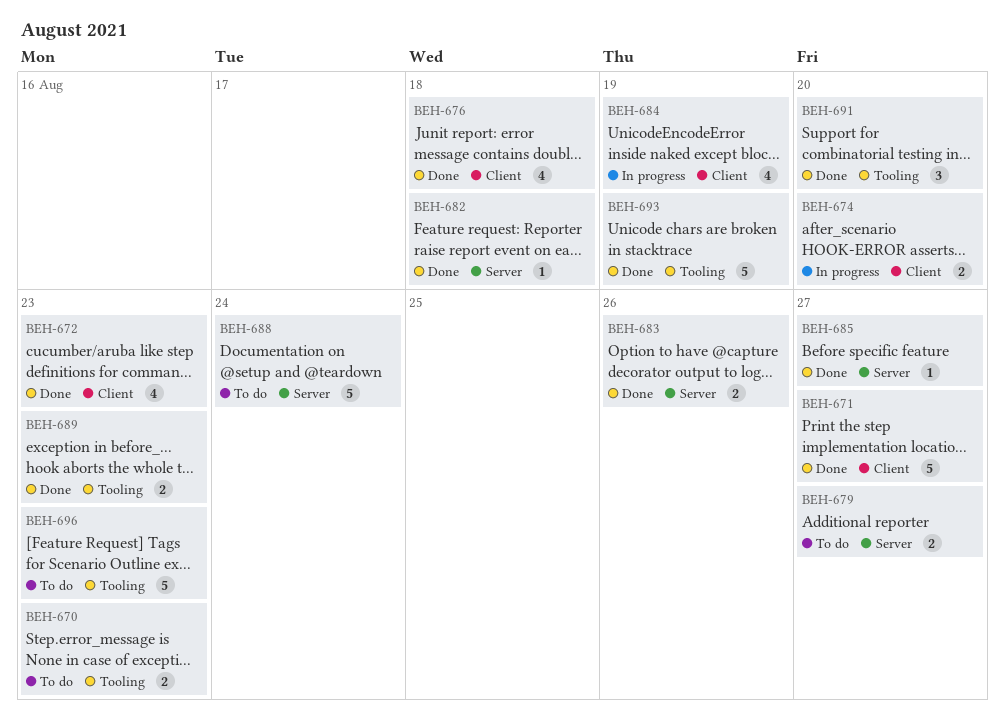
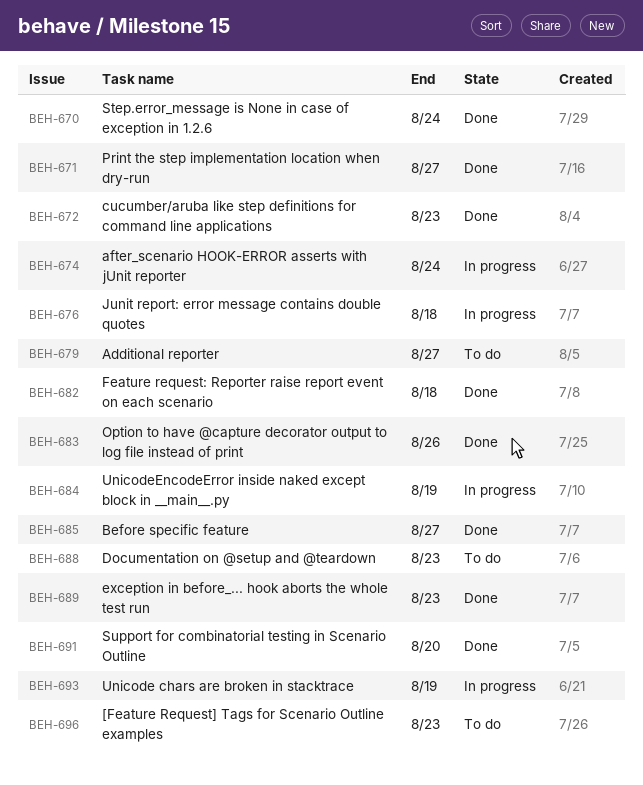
BEH-670, status: To do -> Done
BEH-670, due: Aug 23 -> Aug 24
BEH-674, due: Aug 20 -> Aug 24
BEH-676, status: Done -> In progress
BEH-688, due: Aug 24 -> Aug 23
BEH-693, status: Done -> In progress

